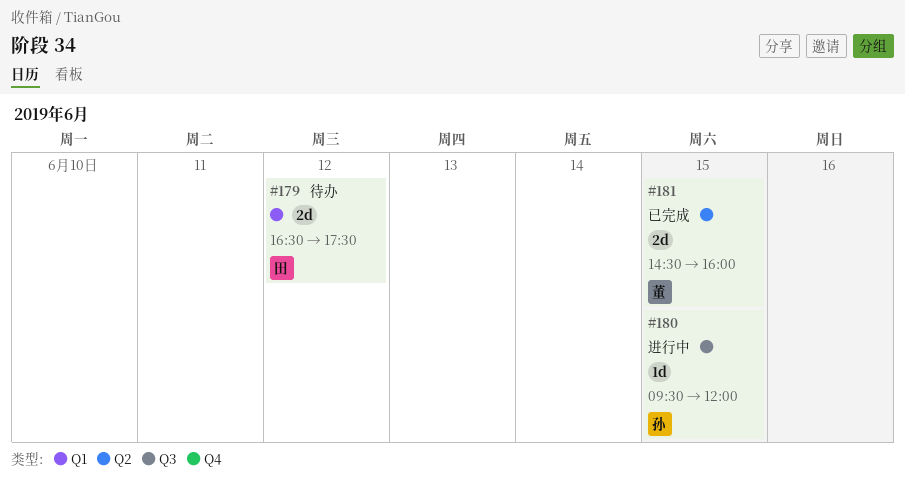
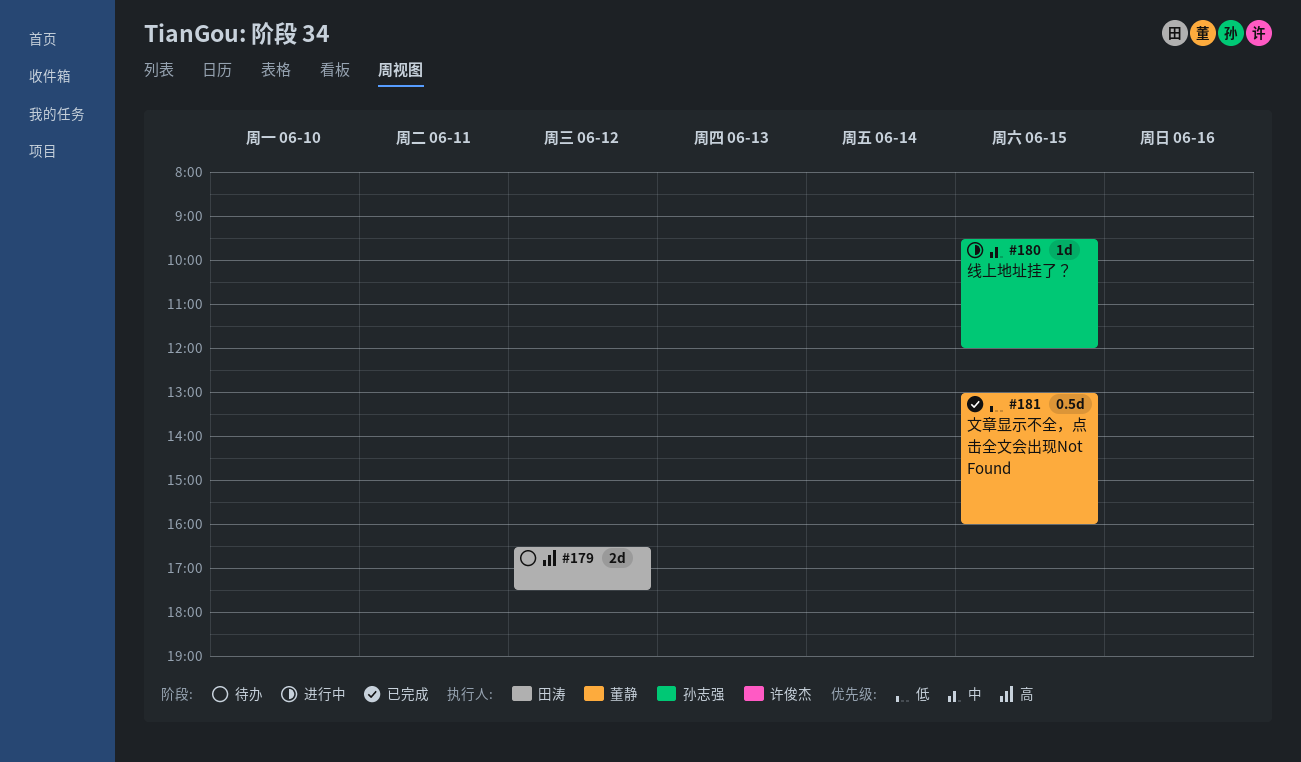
#181, estimate: 2d -> 0.5d
#181, begins: 14:30 -> 13:00

